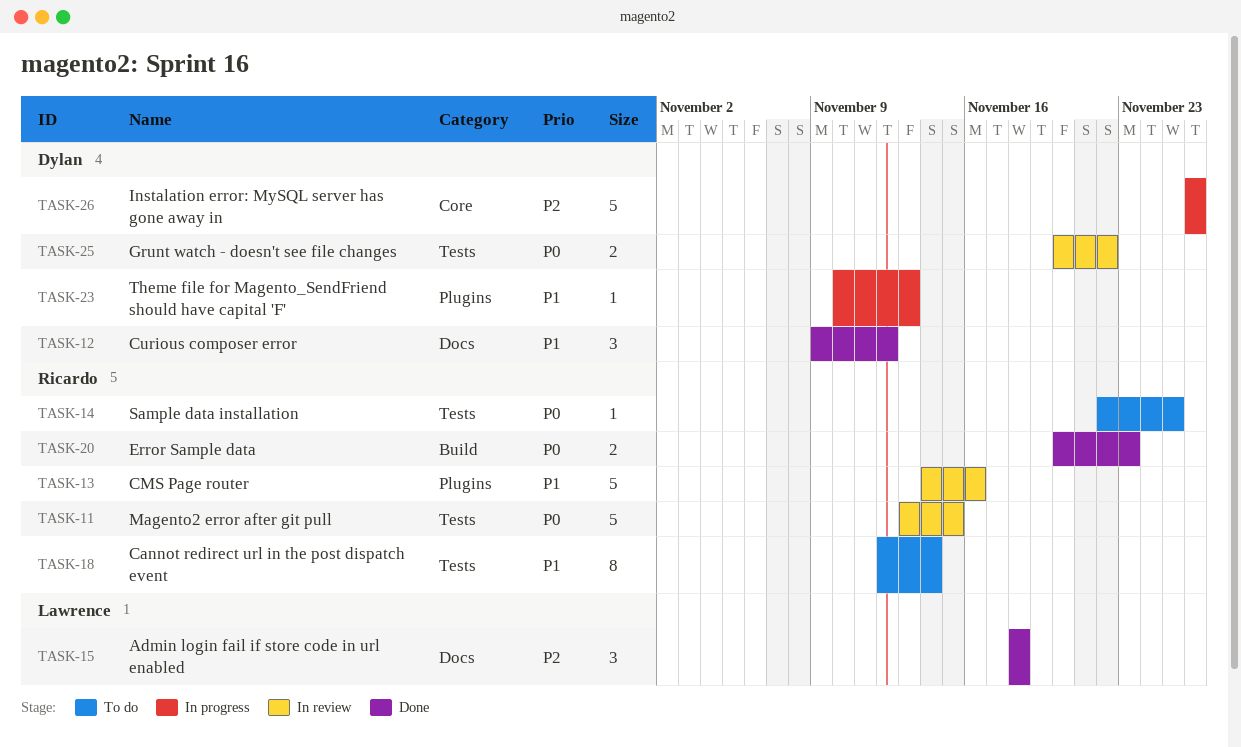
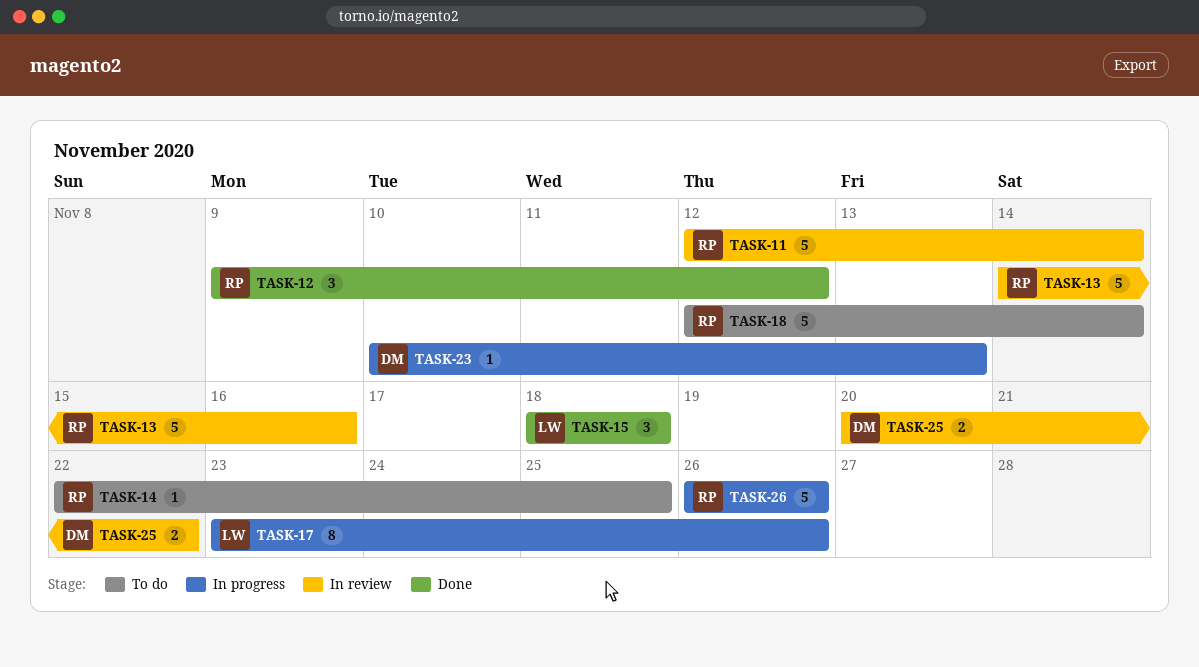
TASK-11, start: Nov 13 -> Nov 12
TASK-11, due: Nov 15 -> Nov 14
TASK-12, owner: Dylan -> Ricardo
TASK-17: none -> present
TASK-18, estimate: 8 -> 5
TASK-20: present -> none
TASK-26, owner: Dylan -> Ricardo

